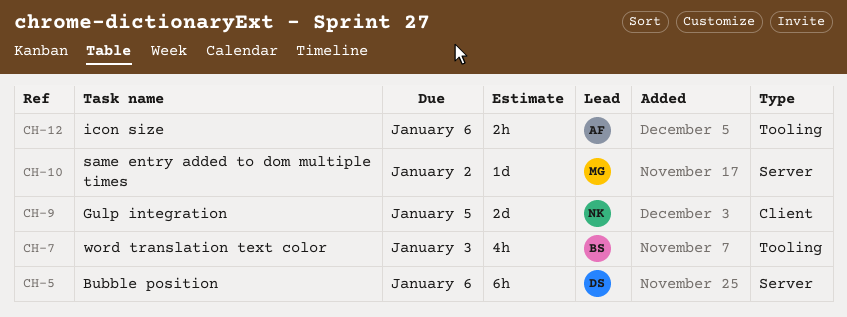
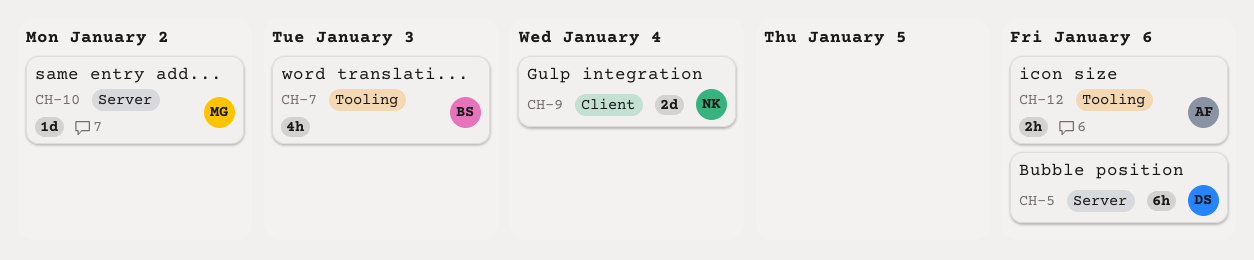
CH-9, due: Jan 5 -> Jan 4

